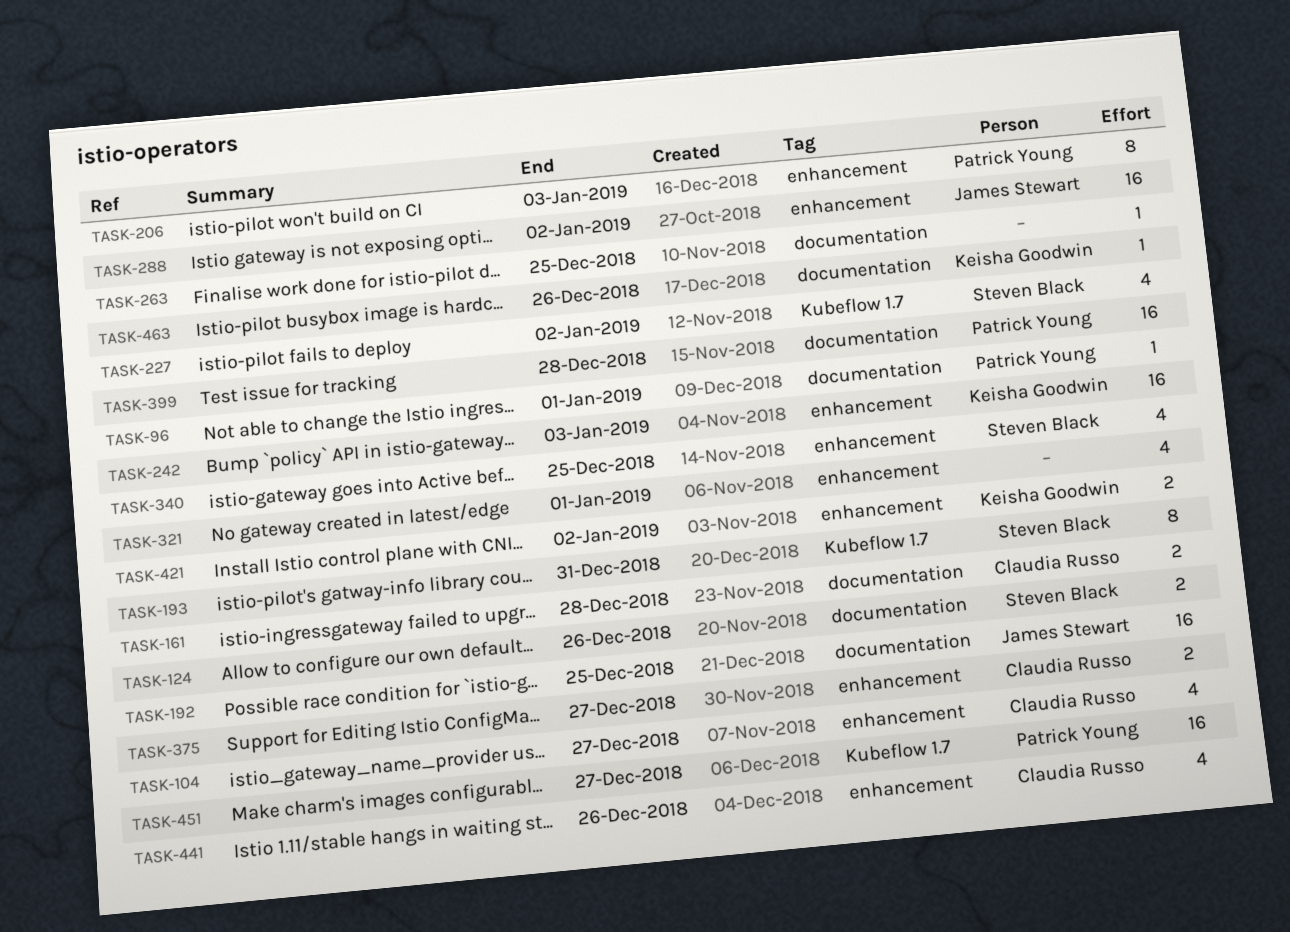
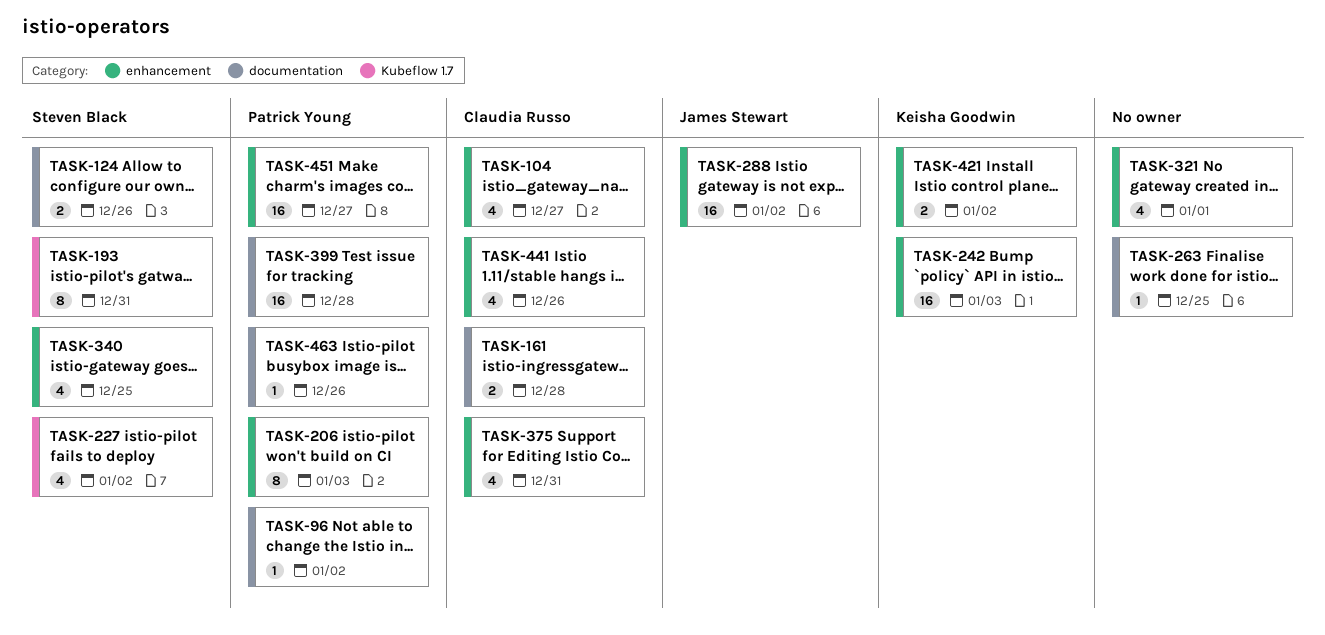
TASK-96, due: Jan 1 -> Jan 2
TASK-192: present -> none
TASK-375, estimate: 2 -> 4
TASK-375, due: Dec 27 -> Dec 31
TASK-451, label: Kubeflow 1.7 -> enhancement
TASK-463, owner: Keisha Goodwin -> Patrick Young

